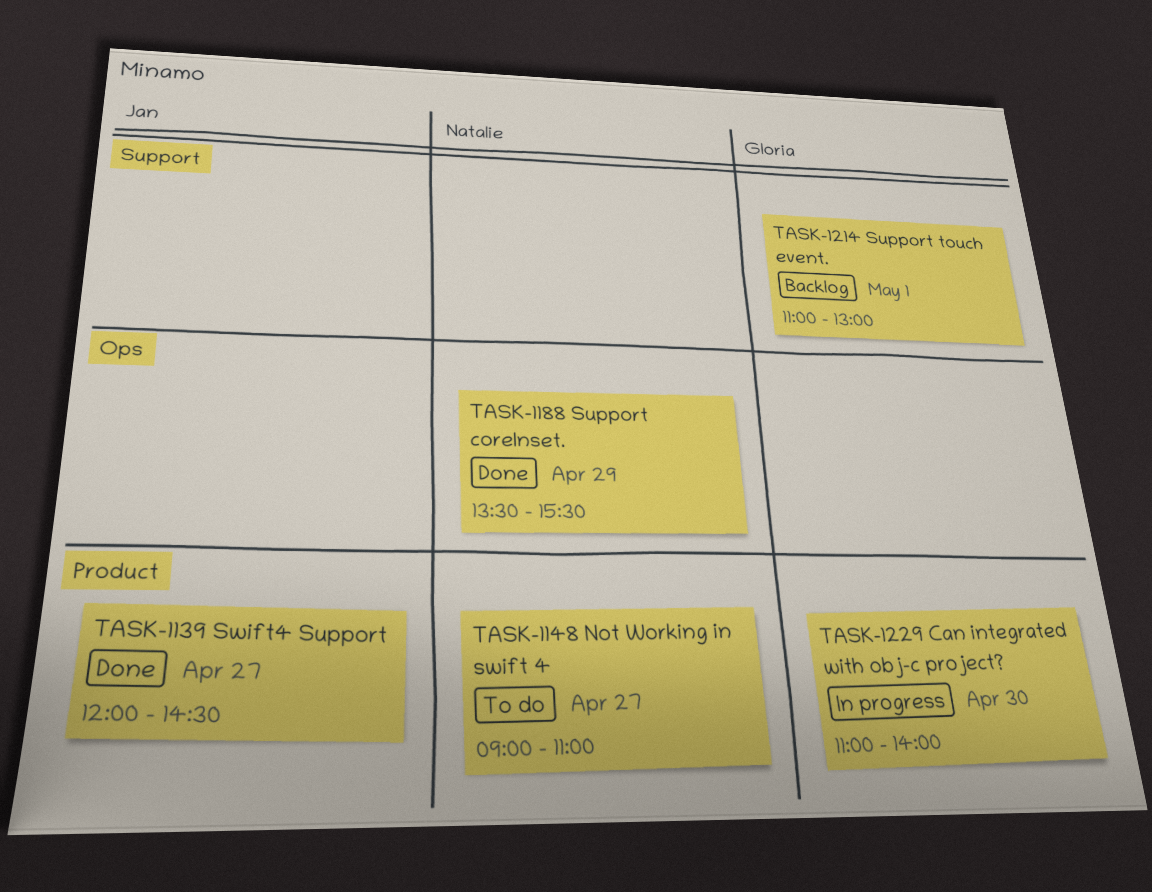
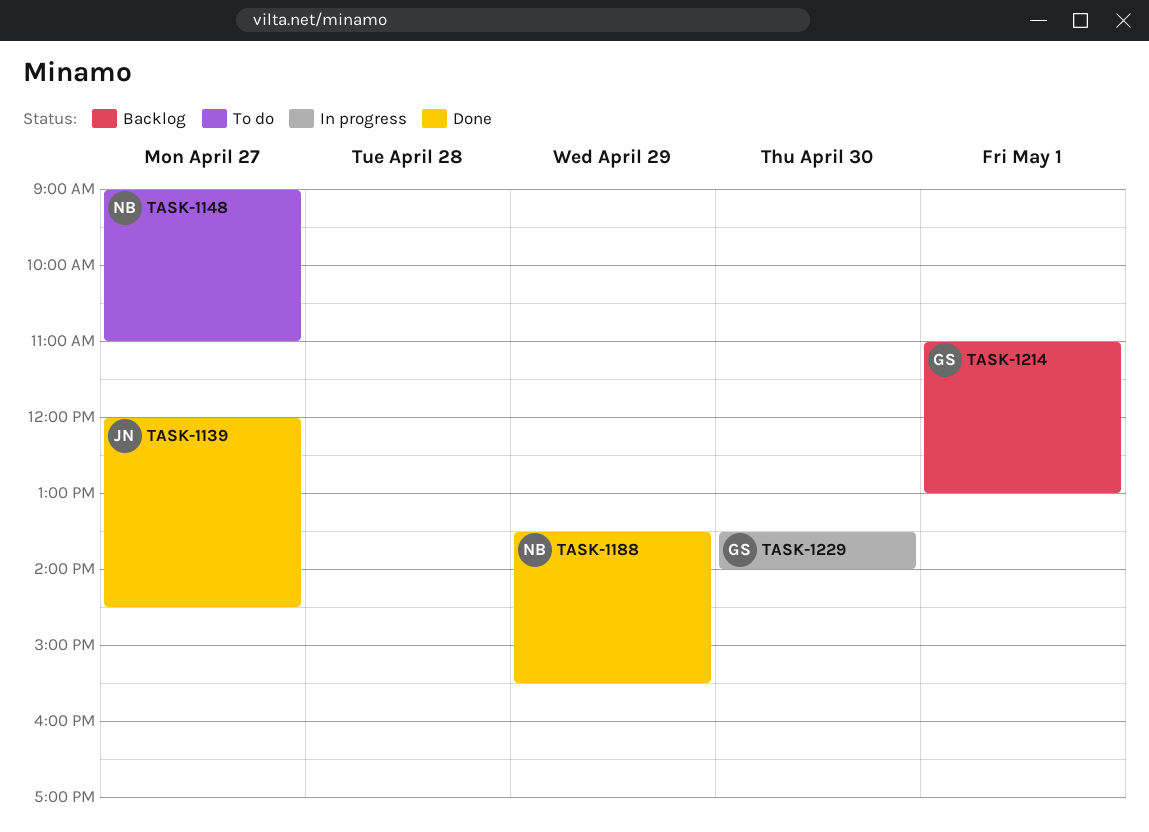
TASK-1229, begins: 11:00 -> 13:30

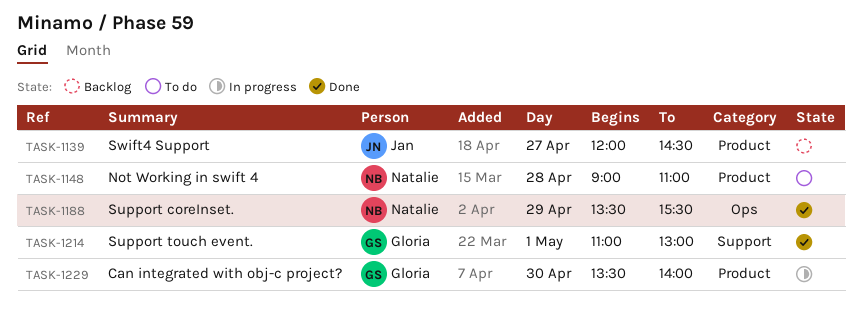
TASK-1139, status: Done -> Backlog
TASK-1148, day: Apr 27 -> Apr 28
TASK-1214, status: Backlog -> Done

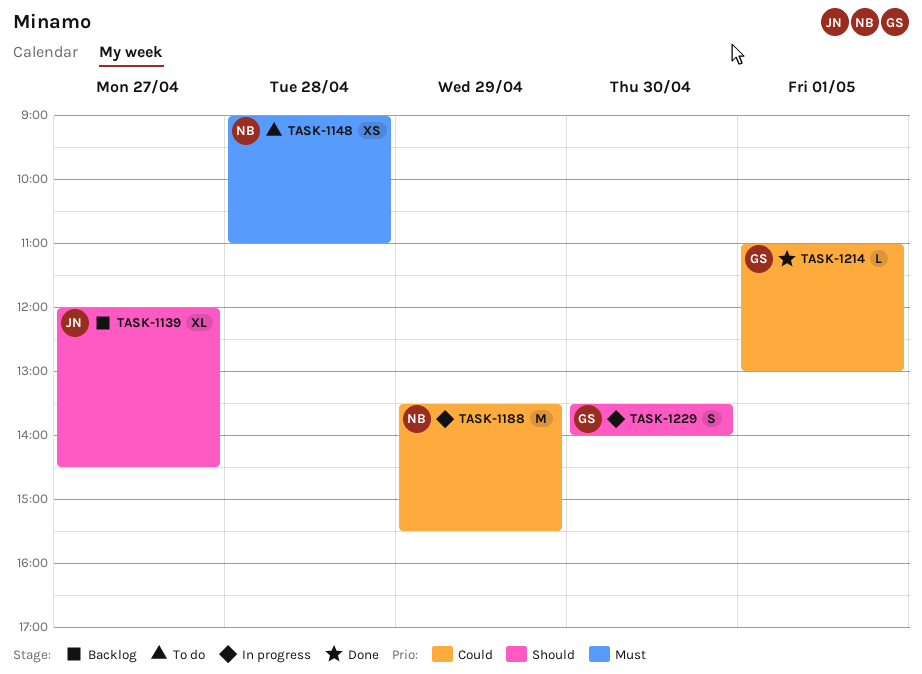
TASK-1188, status: Done -> In progress

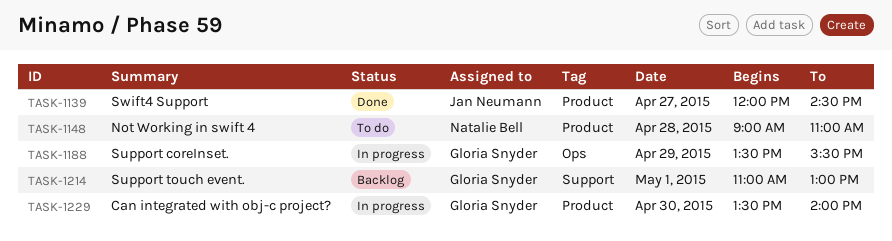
TASK-1139, status: Backlog -> Done
TASK-1188, owner: Natalie Bell -> Gloria Snyder
TASK-1214, status: Done -> Backlog

